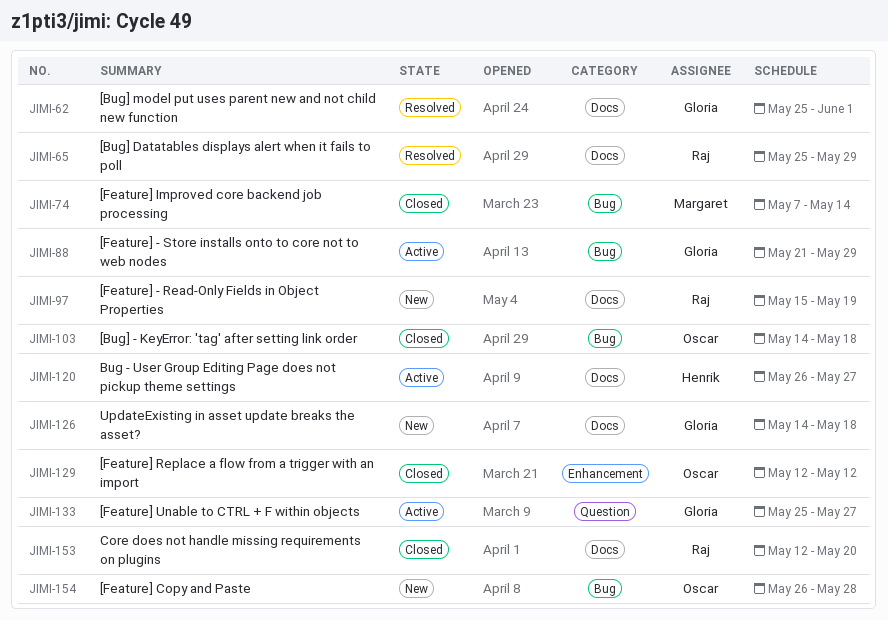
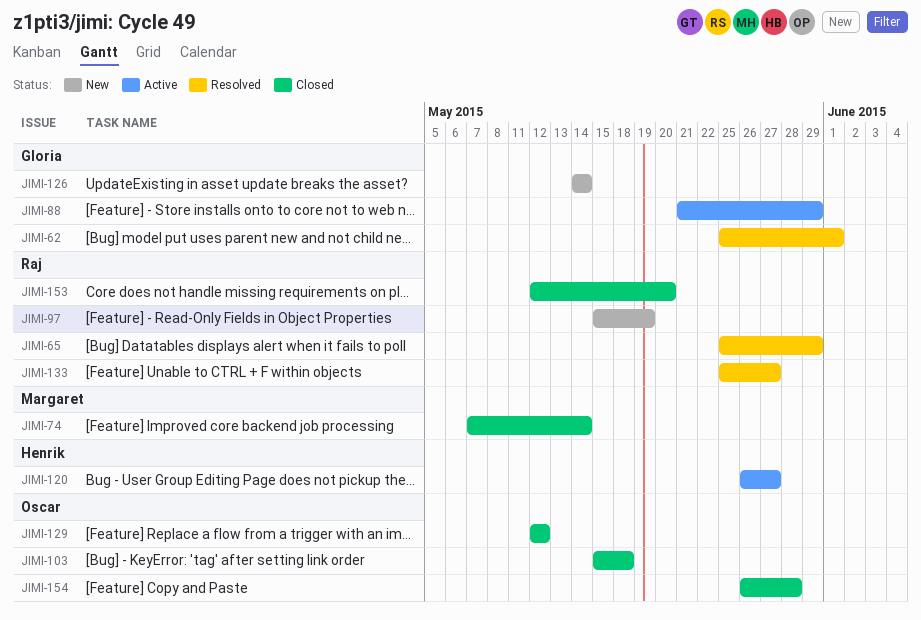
JIMI-103, start: May 14 -> May 15
JIMI-126, due: May 18 -> May 14
JIMI-133, status: Active -> Resolved
JIMI-133, owner: Gloria -> Raj
JIMI-154, status: New -> Closed

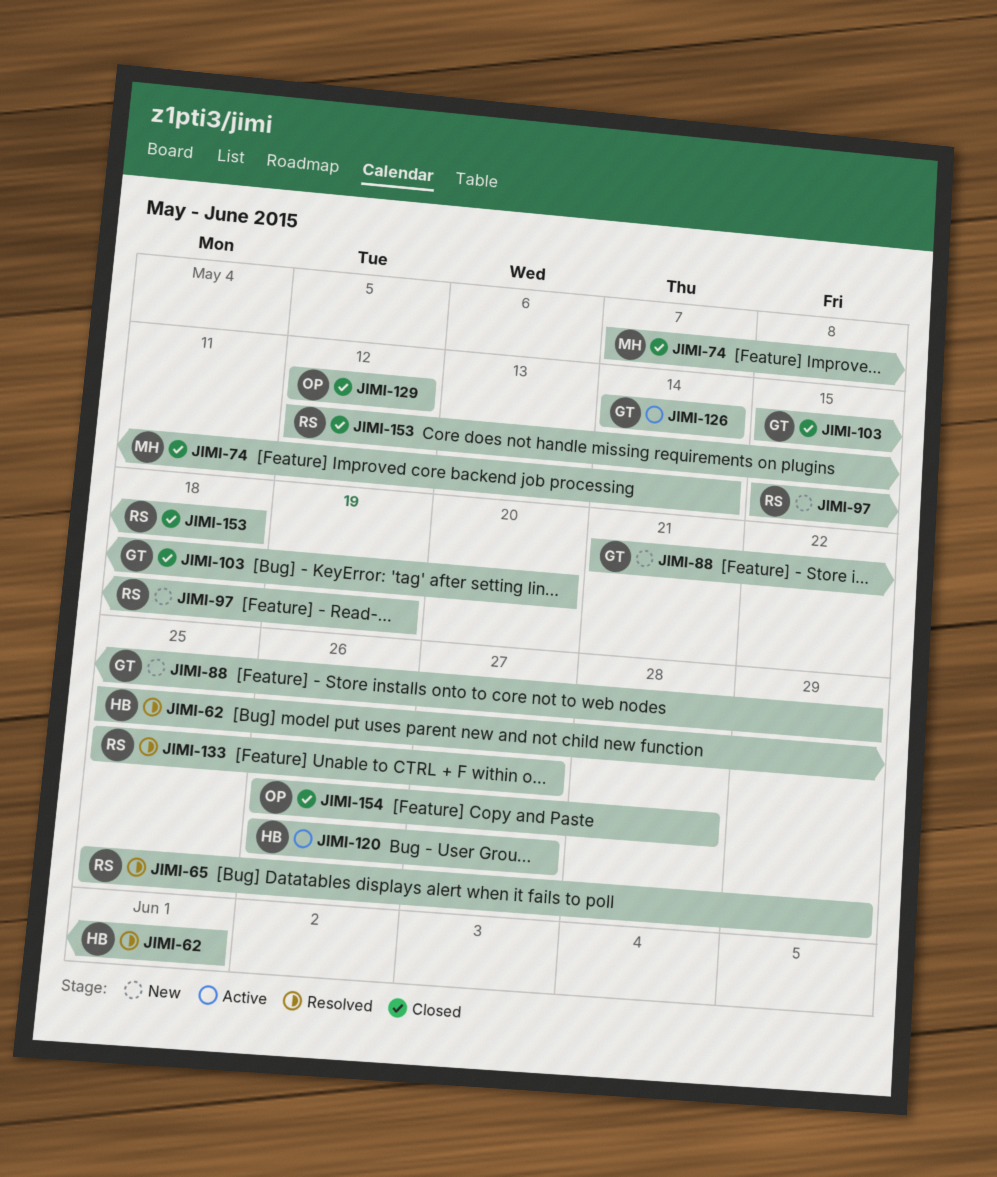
JIMI-62, owner: Gloria -> Henrik
JIMI-88, status: Active -> New
JIMI-103, owner: Oscar -> Gloria
JIMI-103, due: May 18 -> May 20
JIMI-126, status: New -> Active
JIMI-153, due: May 20 -> May 18

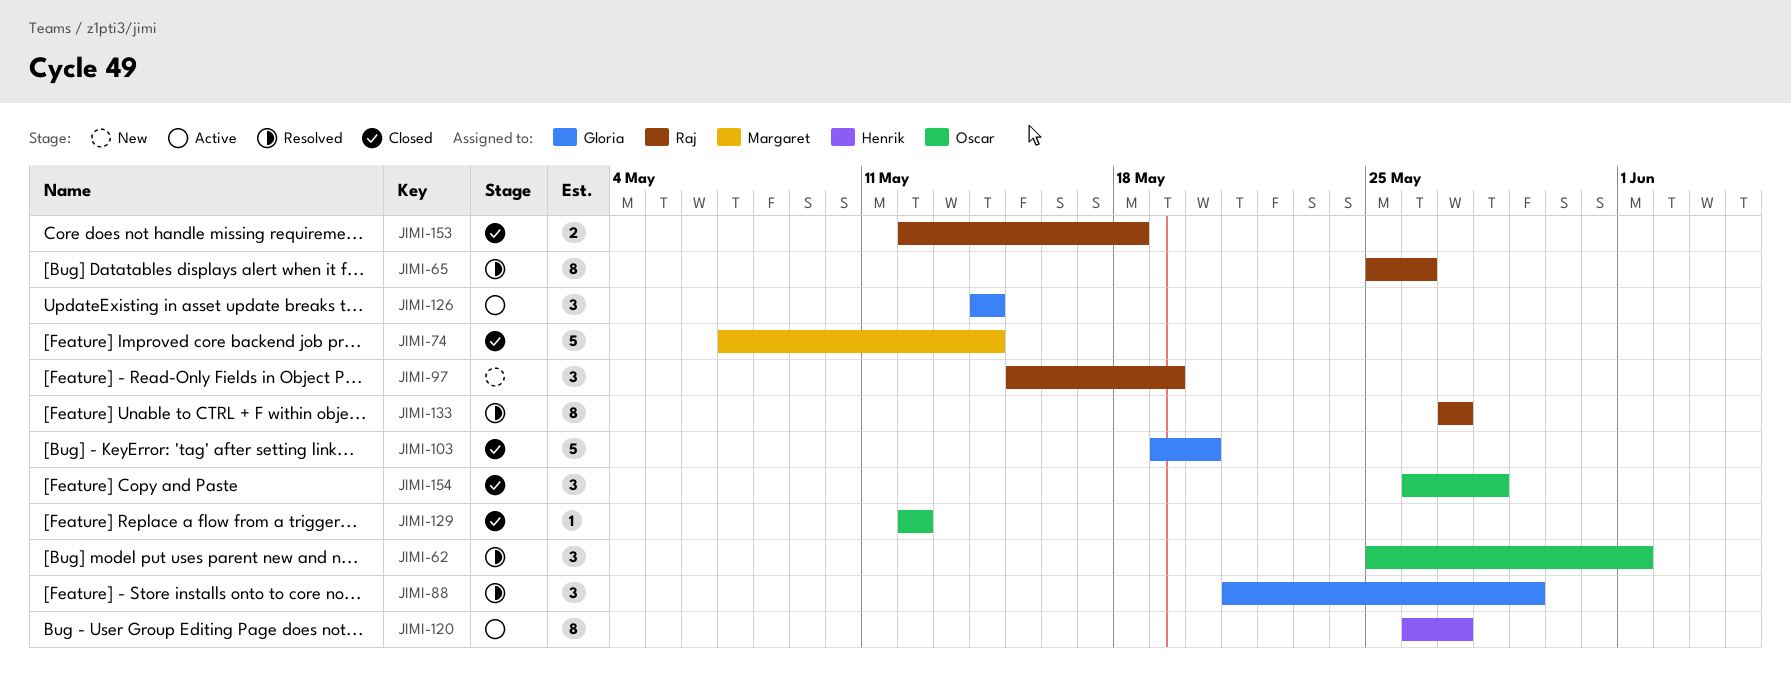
JIMI-62, owner: Henrik -> Oscar
JIMI-65, due: May 29 -> May 26
JIMI-88, status: New -> Resolved
JIMI-103, start: May 15 -> May 19
JIMI-133, start: May 25 -> May 27

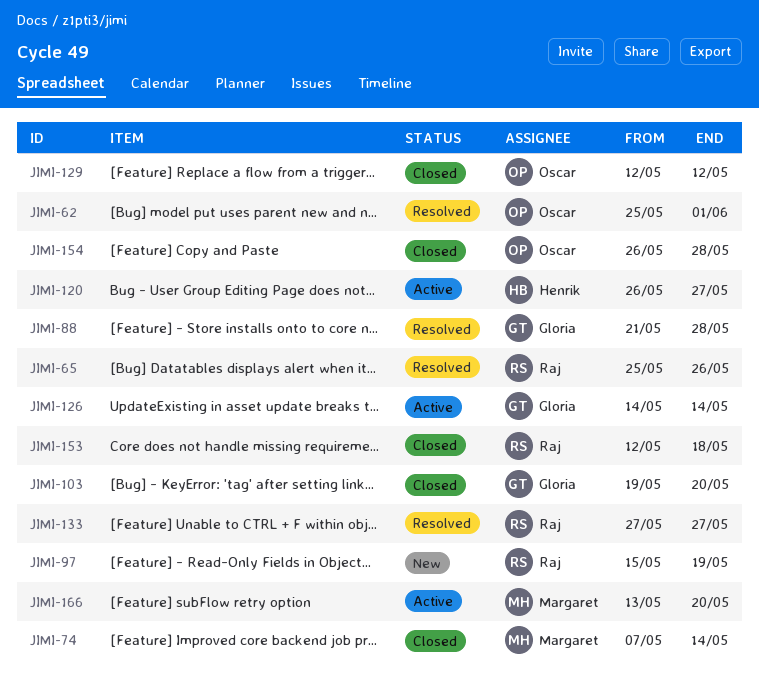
JIMI-88, due: May 29 -> May 28
JIMI-166: none -> present

